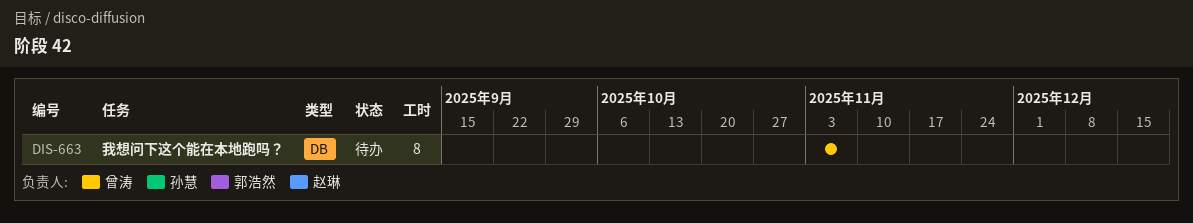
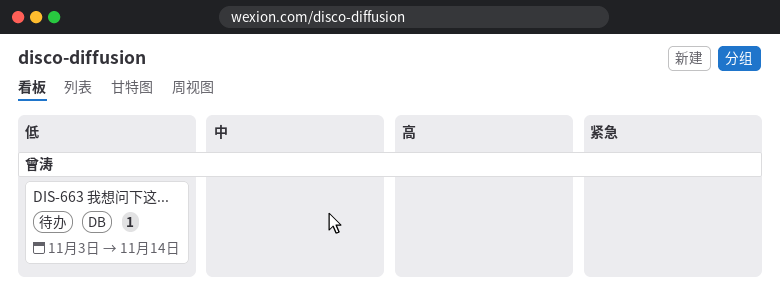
DIS-663, estimate: 8 -> 1
DIS-663, due: Nov 7 -> Nov 14

